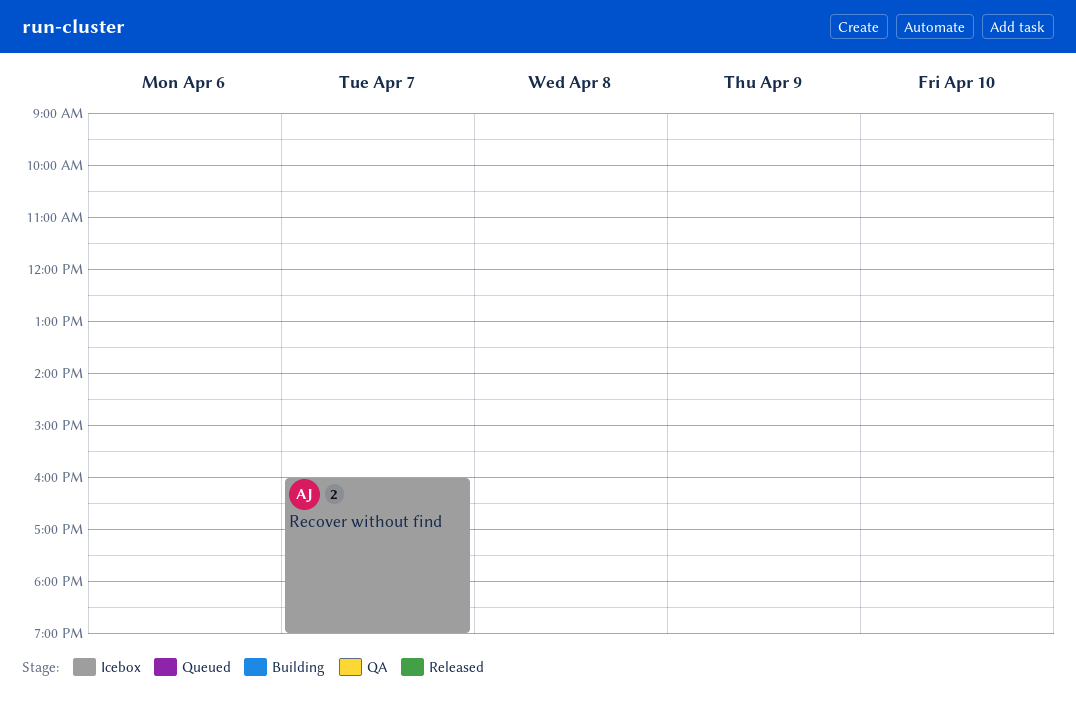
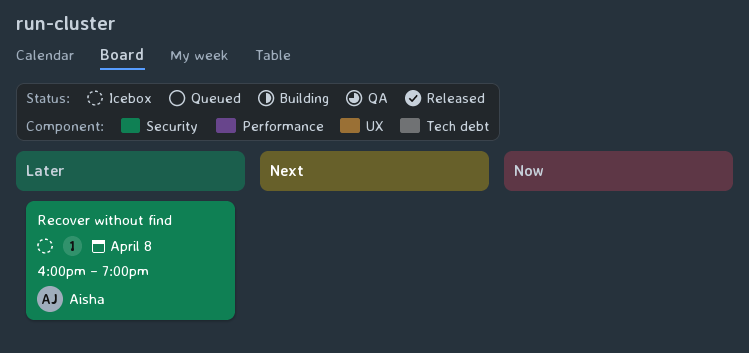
Recover without find, estimate: 2 -> 1
Recover without find, day: Apr 7 -> Apr 8

